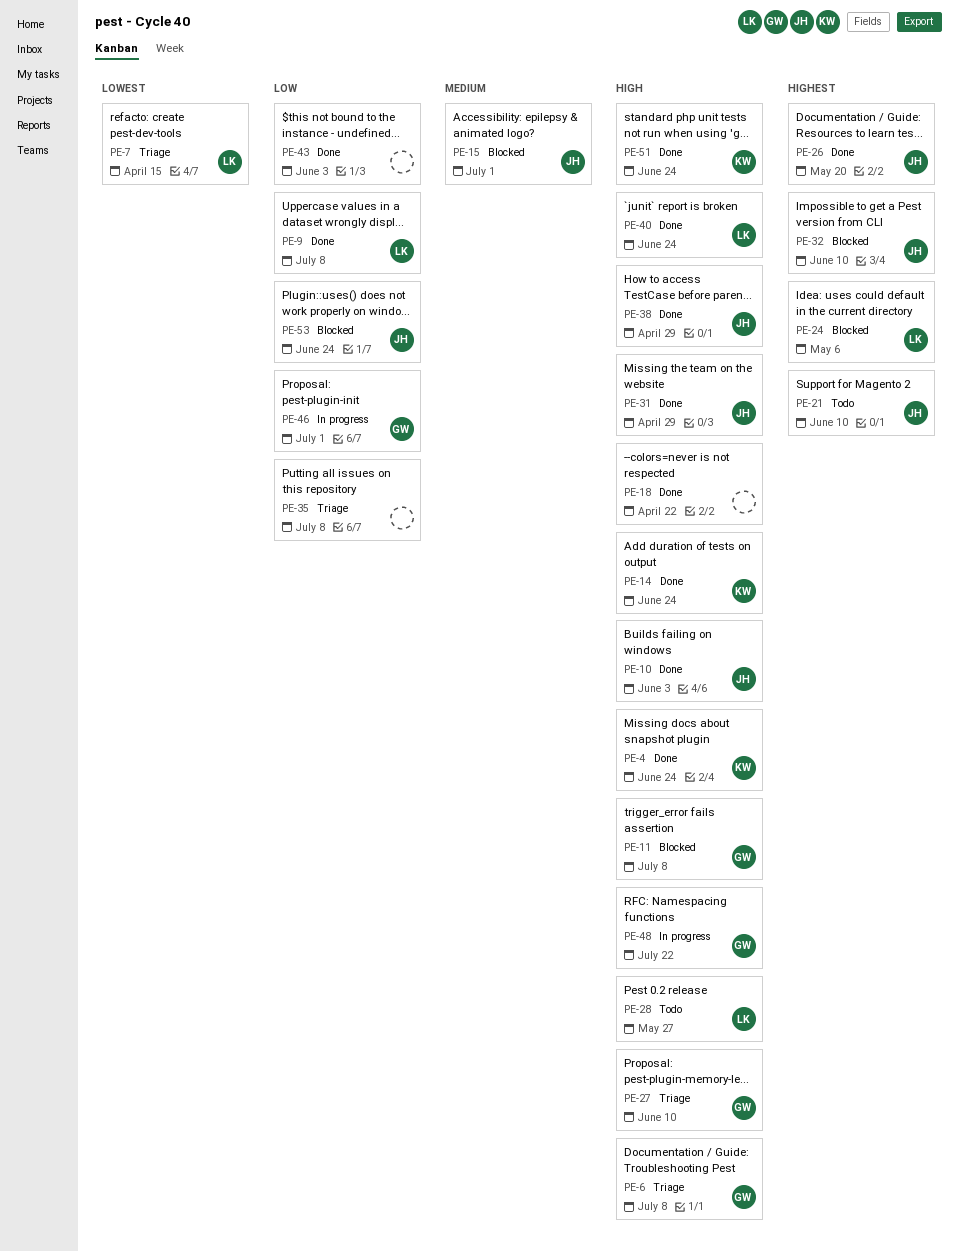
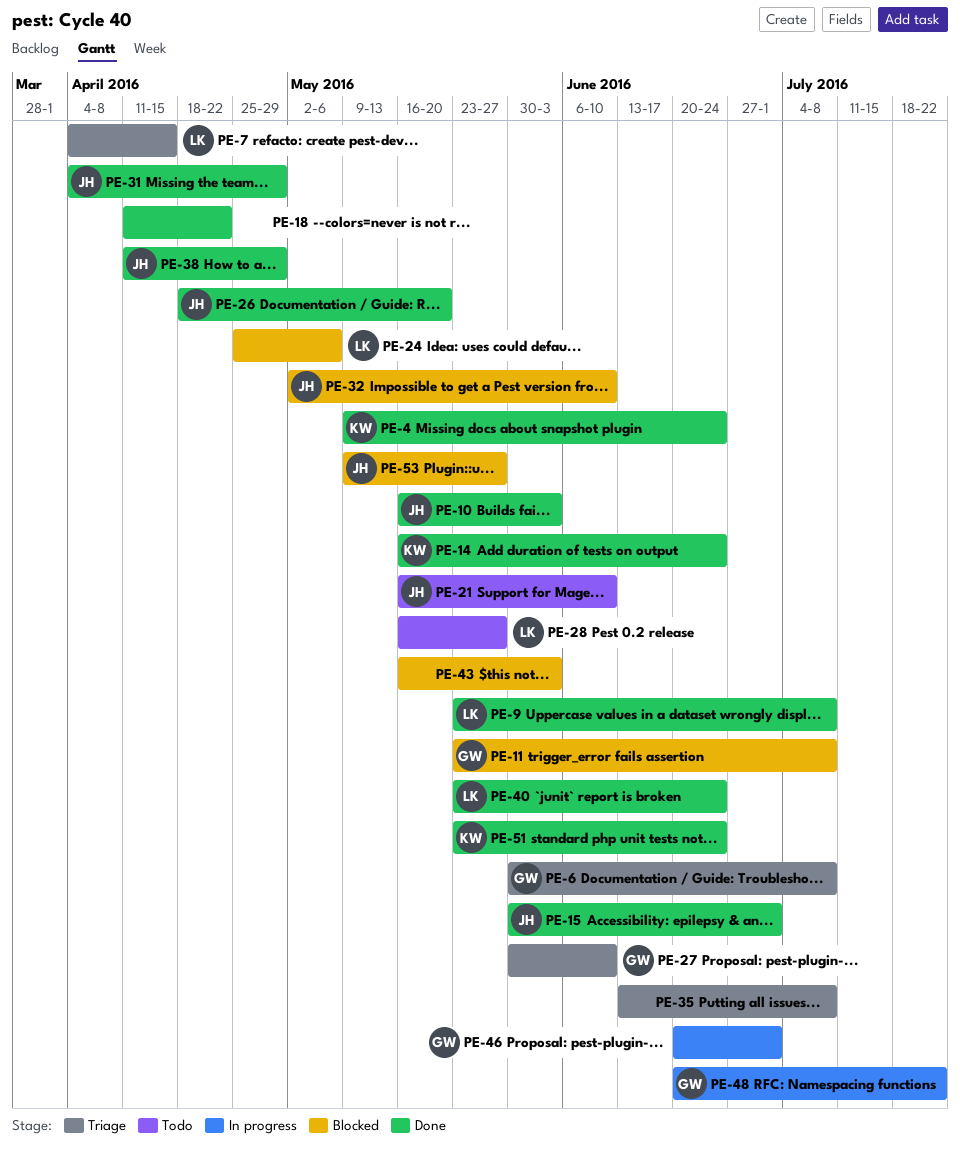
PE-15, status: Blocked -> Done
PE-43, status: Done -> Blocked
PE-53, due: Jun 24 -> May 27

